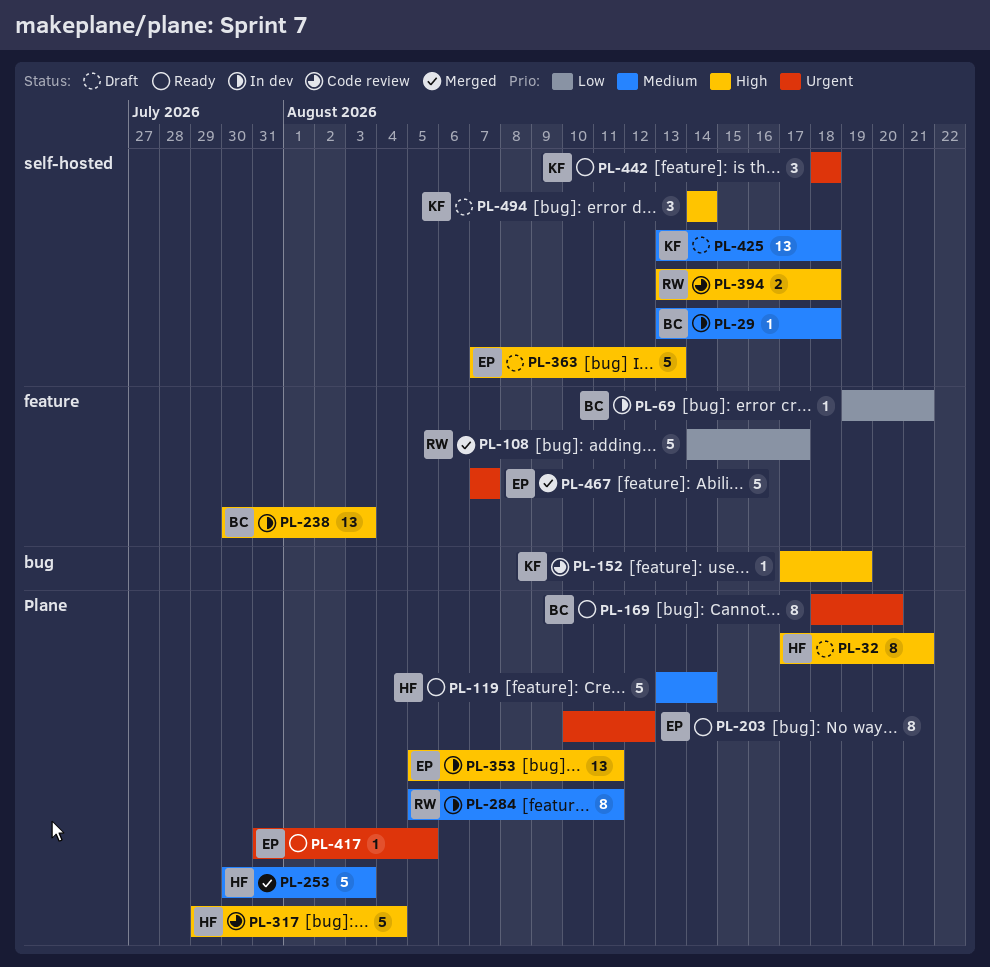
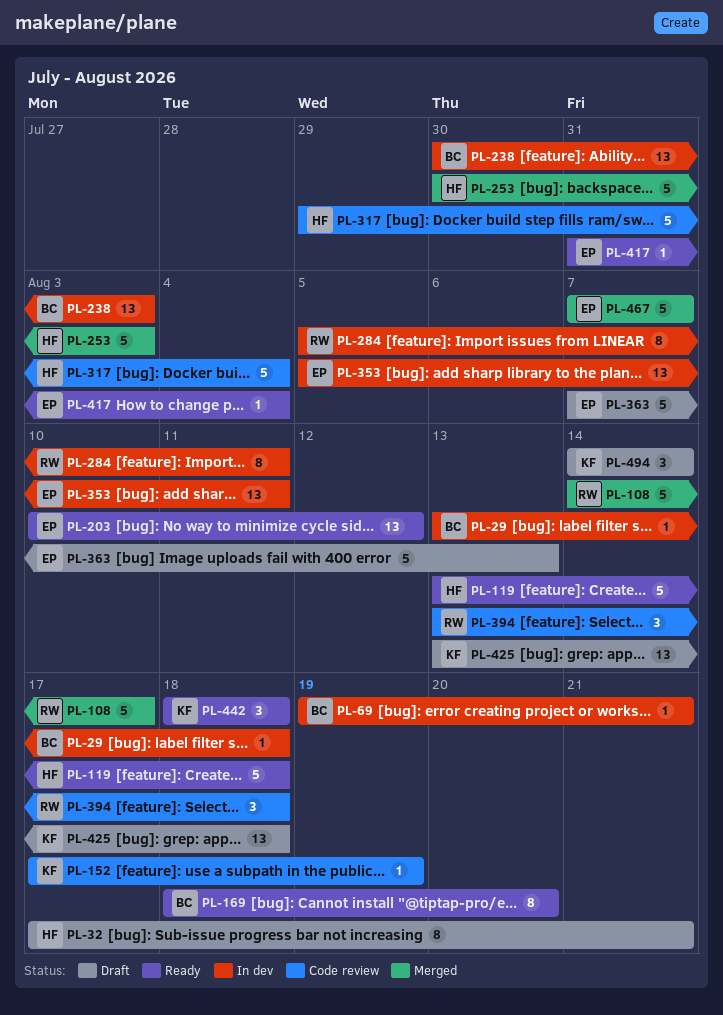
PL-119, due: Aug 14 -> Aug 18
PL-203, estimate: 8 -> 13
PL-394, estimate: 2 -> 3
PL-417, due: Aug 5 -> Aug 4

